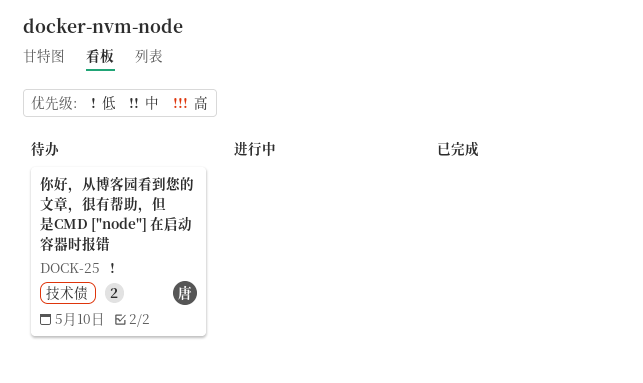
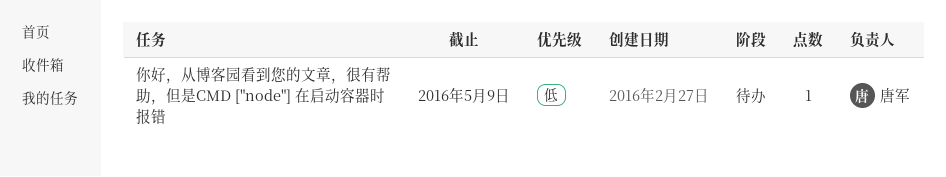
你好，从博客园看到您的文章，很有帮助，但是CMD ["node"] 在启动容器时报错, estimate: 2 -> 1
你好，从博客园看到您的文章，很有帮助，但是CMD ["node"] 在启动容器时报错, due: May 10 -> May 9

